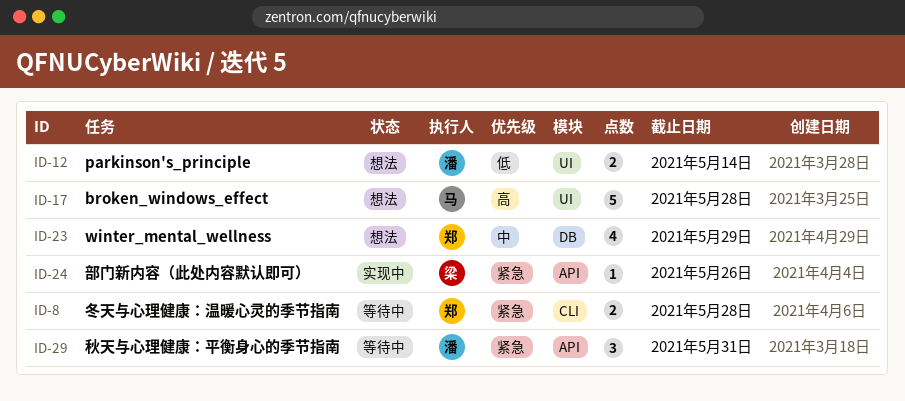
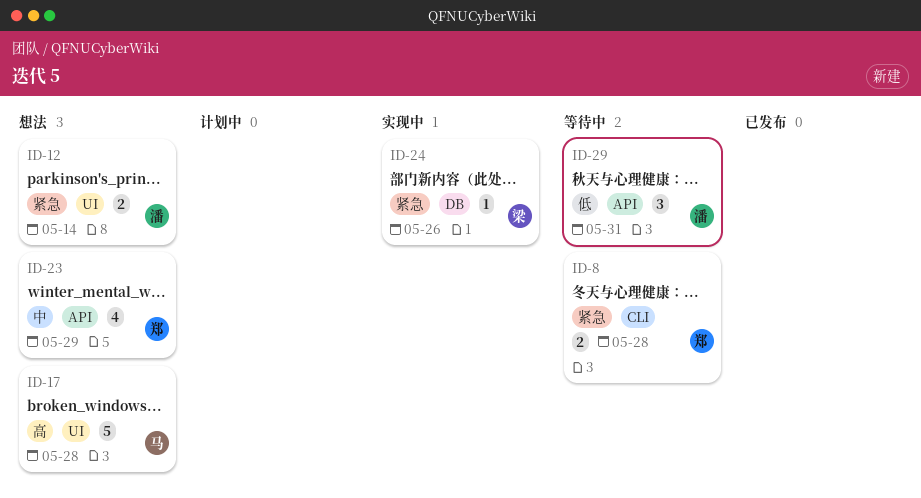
ID-12, priority: 低 -> 紧急
ID-23, label: DB -> API
ID-24, label: API -> DB
ID-29, priority: 紧急 -> 低

